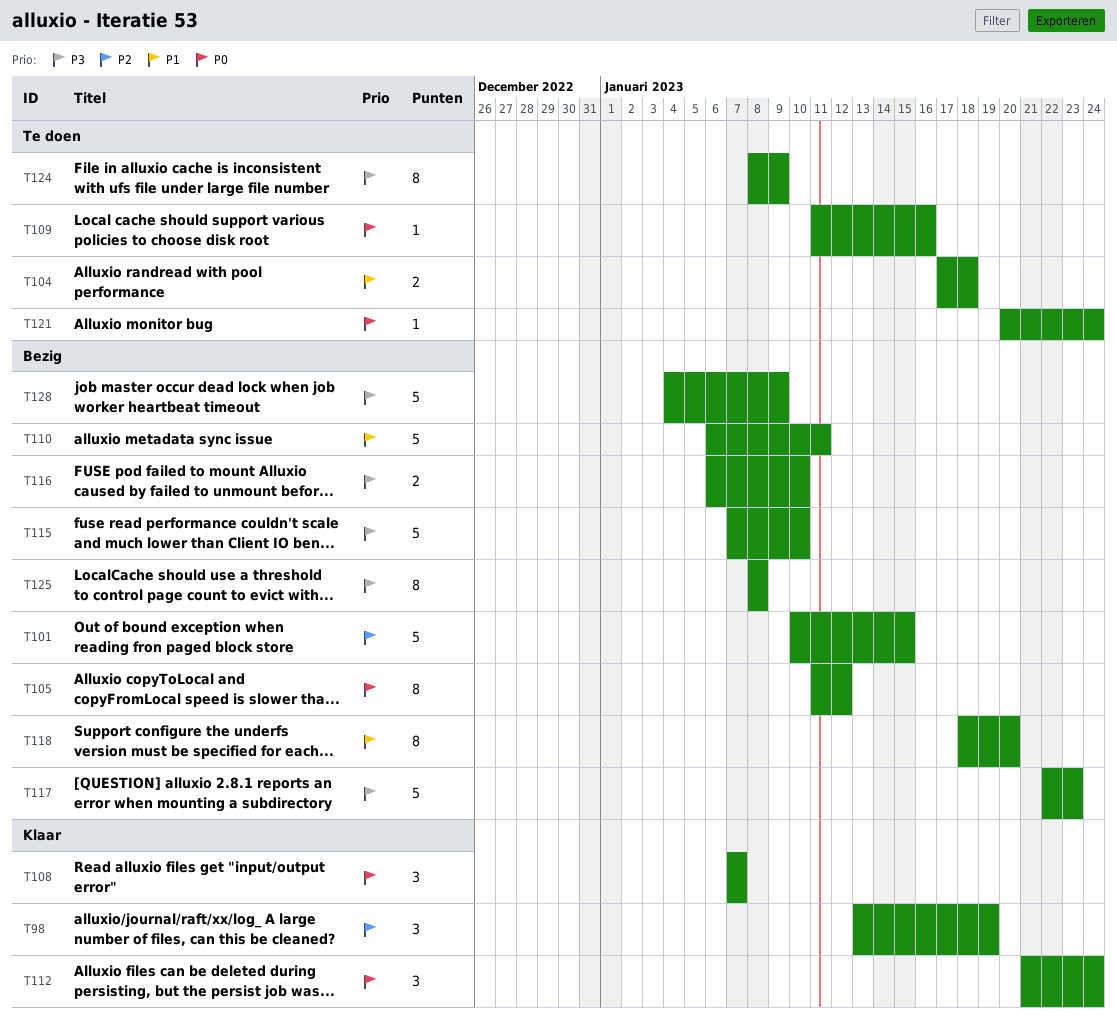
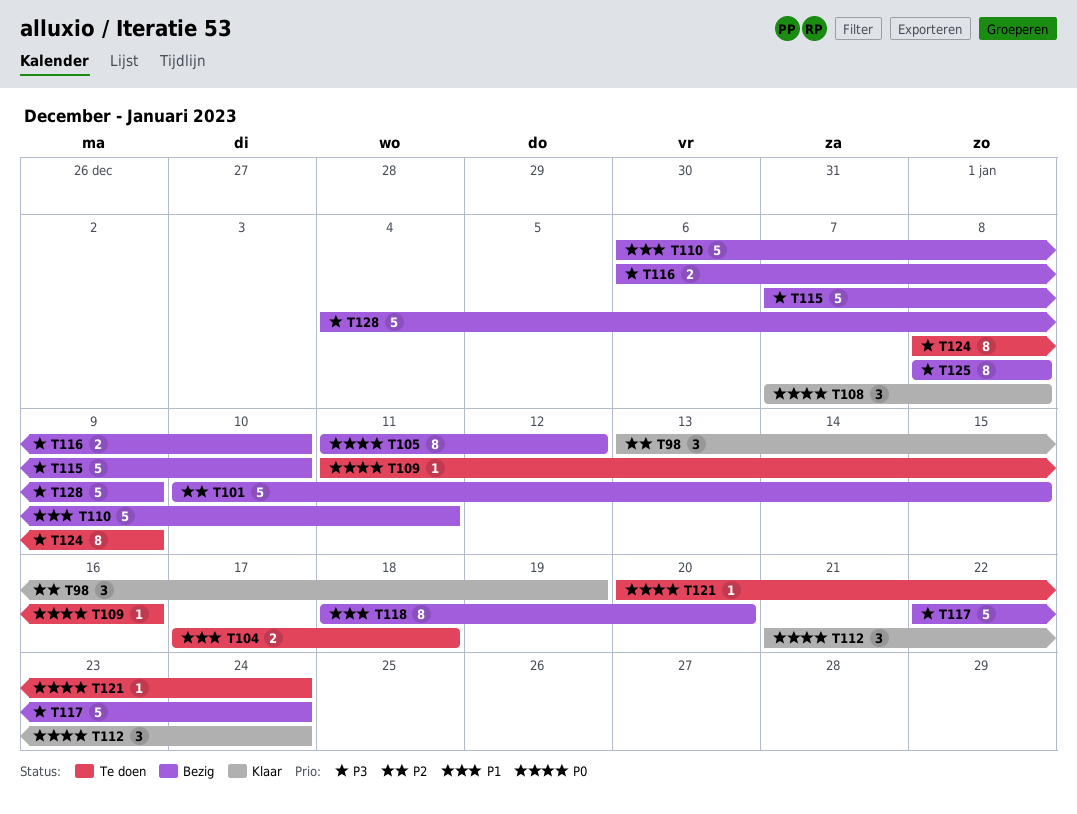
T108, due: Jan 7 -> Jan 8
T117, due: Jan 23 -> Jan 24

